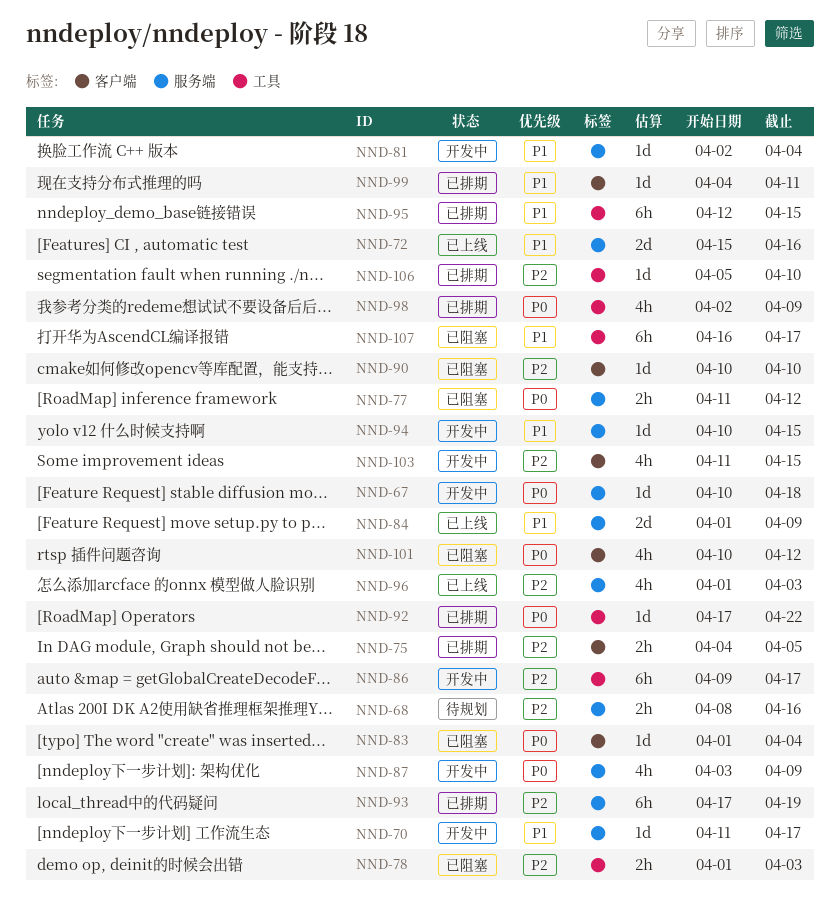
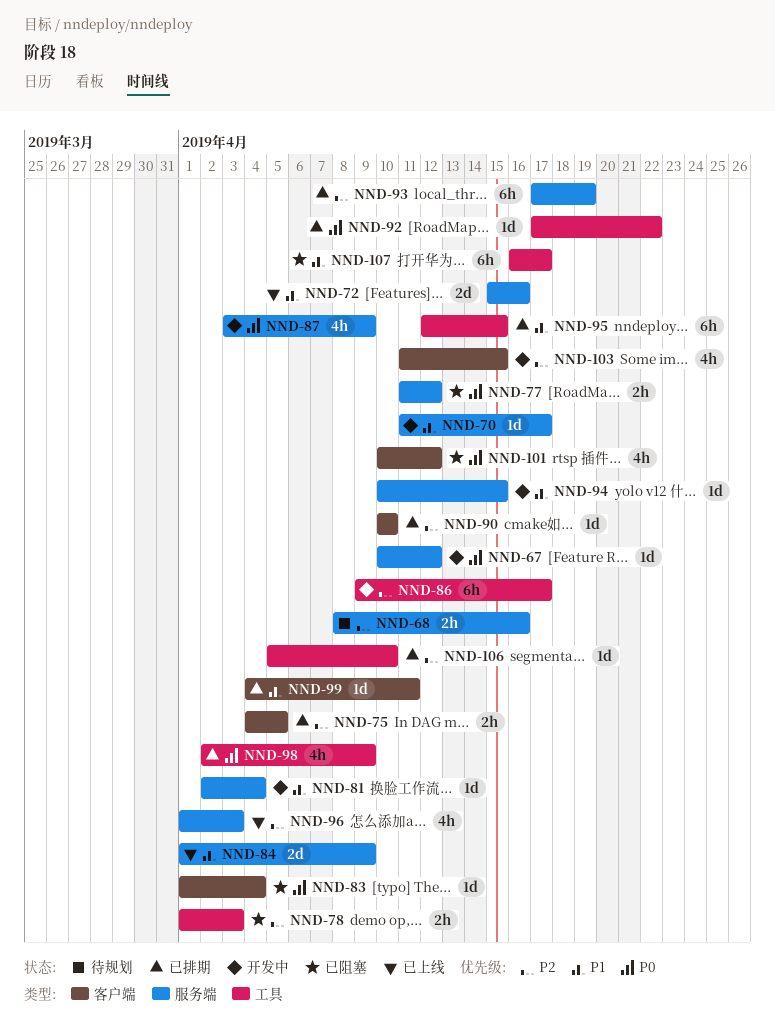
NND-67, due: Apr 18 -> Apr 12
NND-90, status: 已阻塞 -> 已排期

